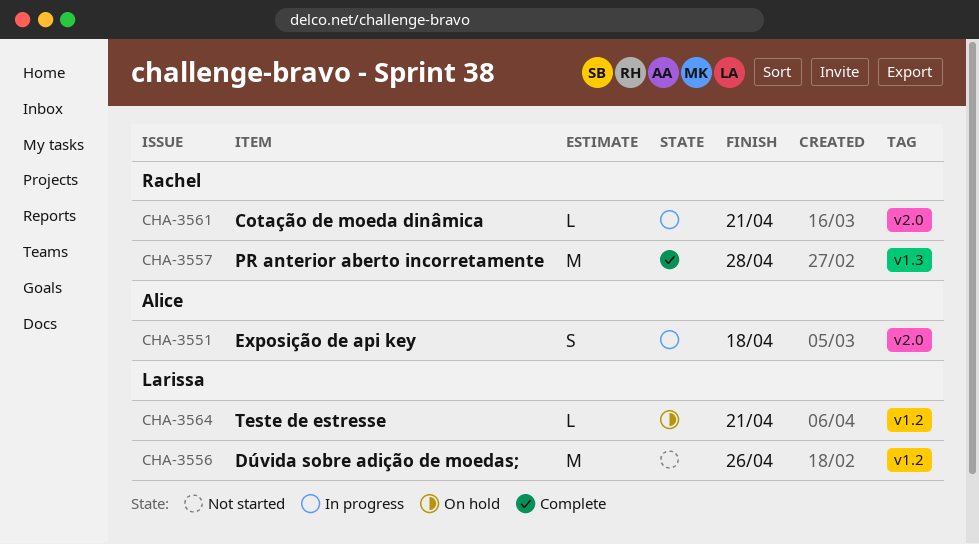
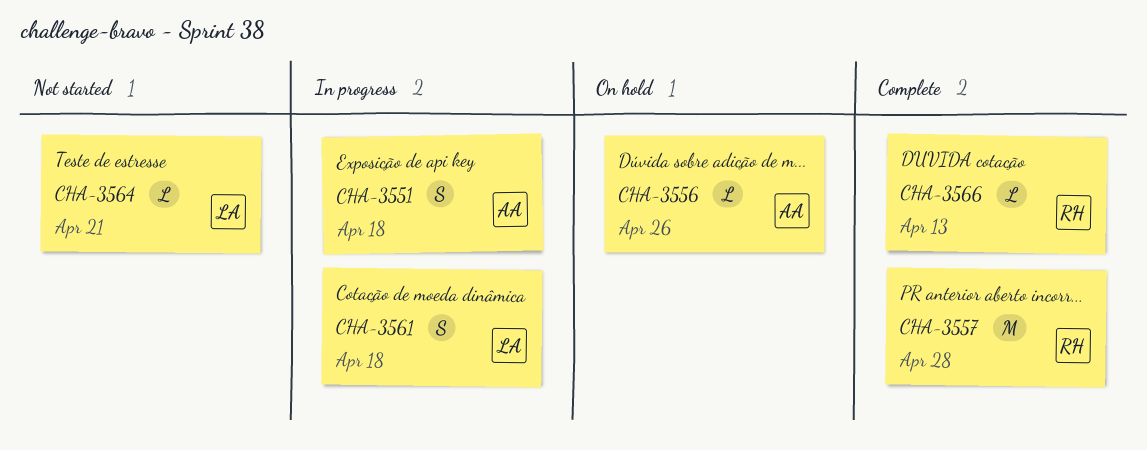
CHA-3556, status: Not started -> On hold
CHA-3556, owner: Larissa -> Alice
CHA-3556, estimate: M -> L
CHA-3561, owner: Rachel -> Larissa
CHA-3561, estimate: L -> S
CHA-3561, due: Apr 21 -> Apr 18
CHA-3564, status: On hold -> Not started
CHA-3566: none -> present

